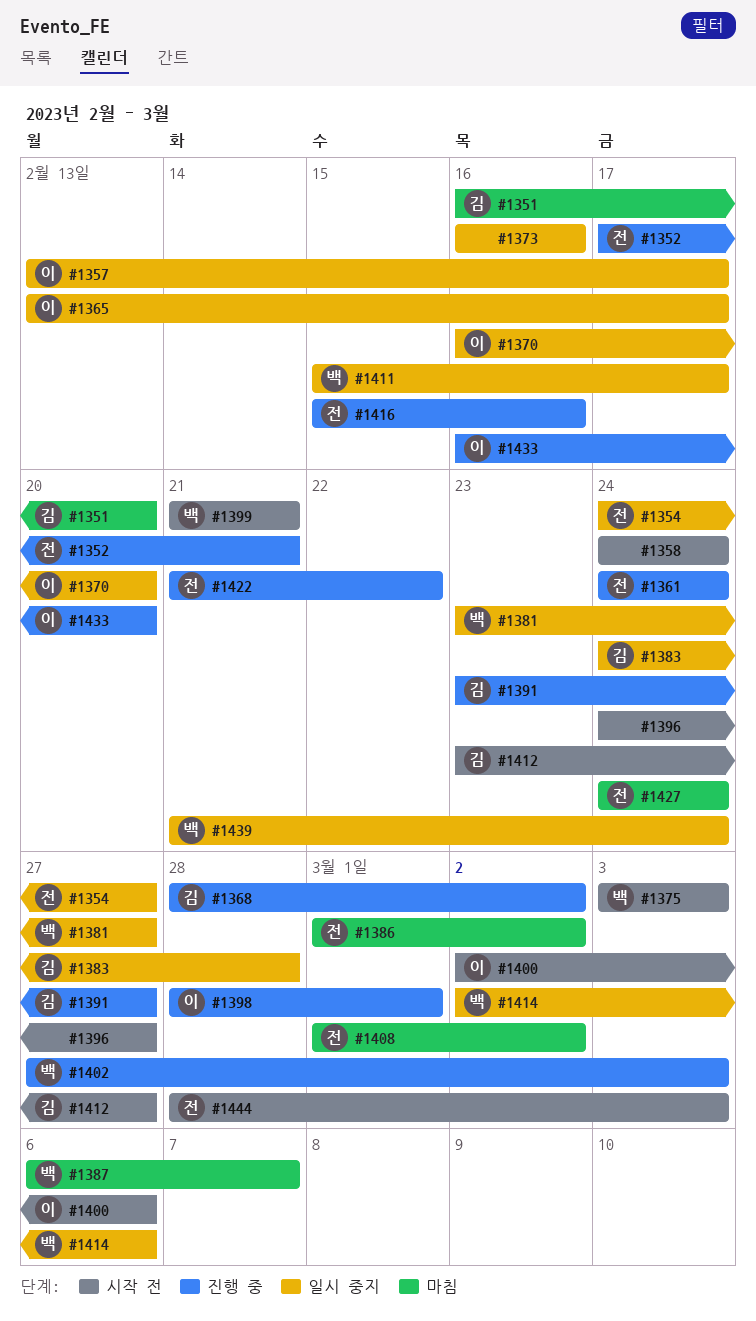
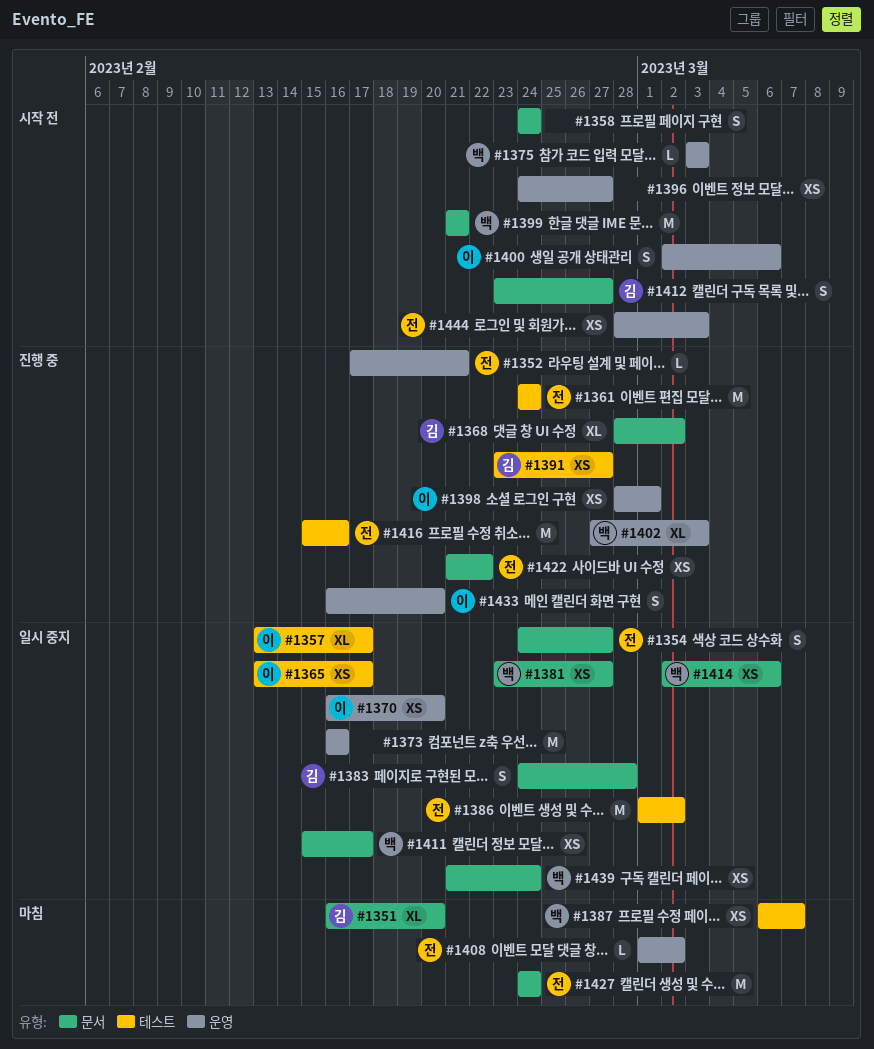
#1386, status: 마침 -> 일시 중지

